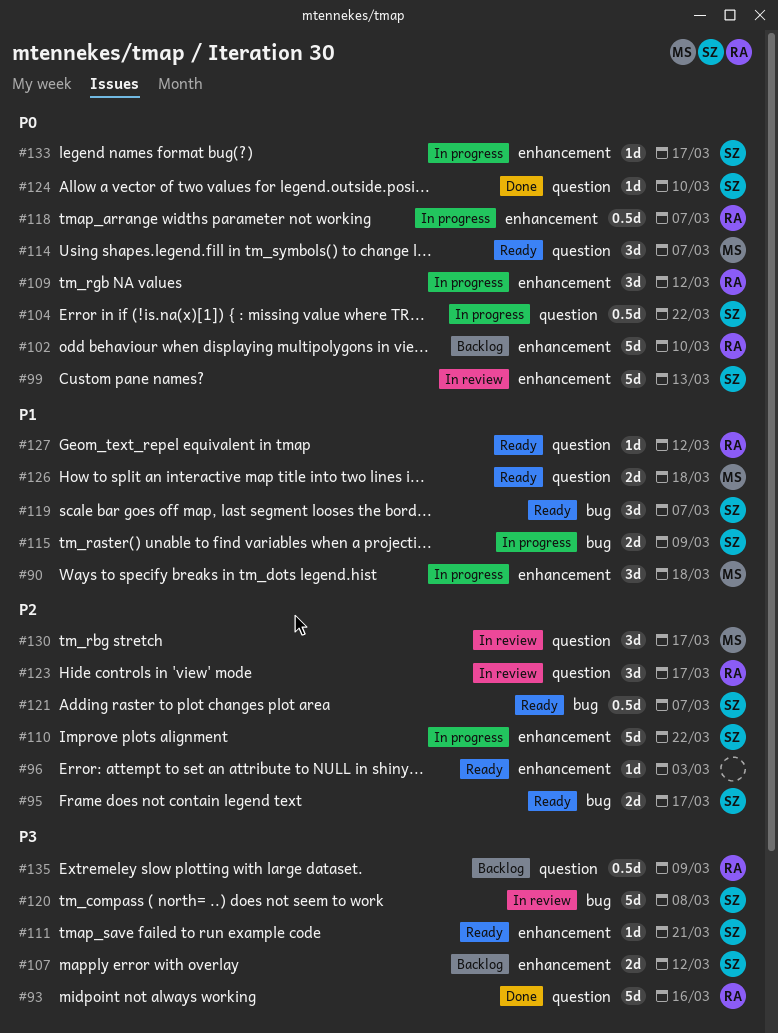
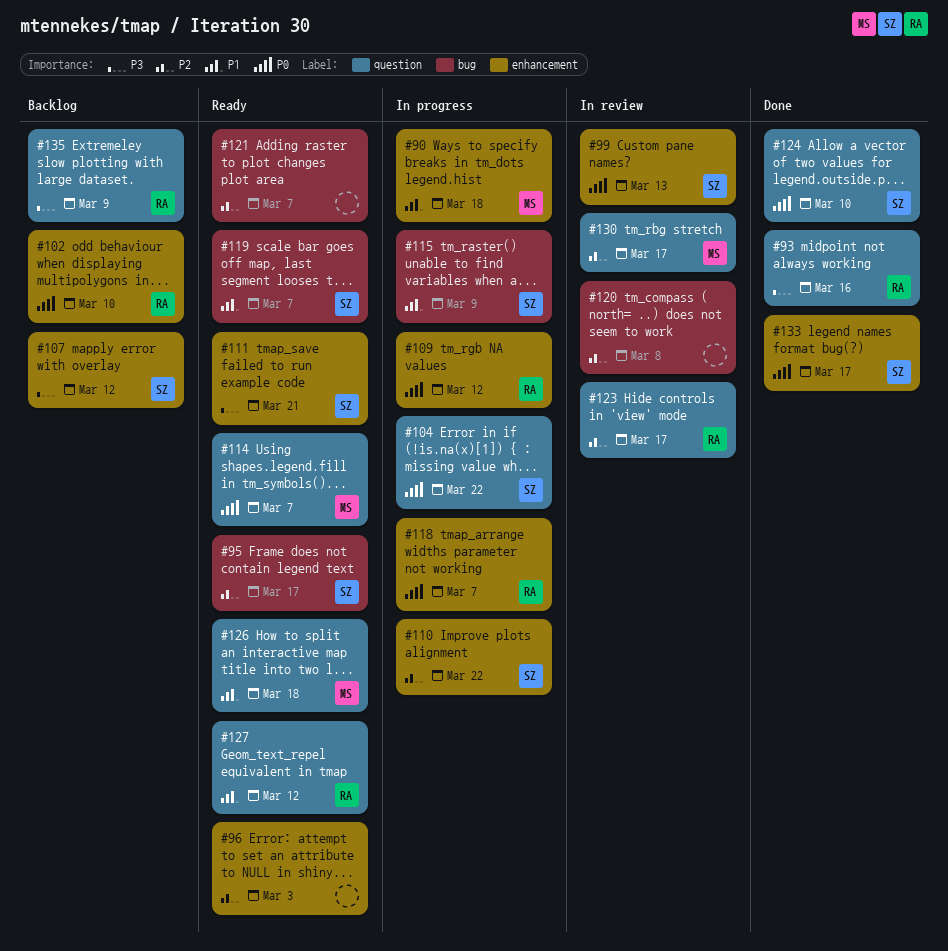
#120, owner: SZ -> none
#120, priority: P3 -> P2
#121, owner: SZ -> none
#133, status: In progress -> Done

